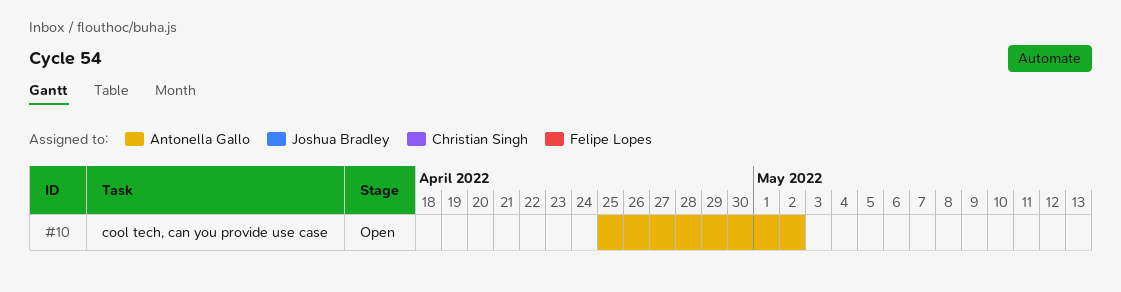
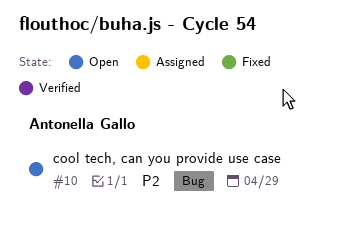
#10, due: May 2 -> Apr 29

